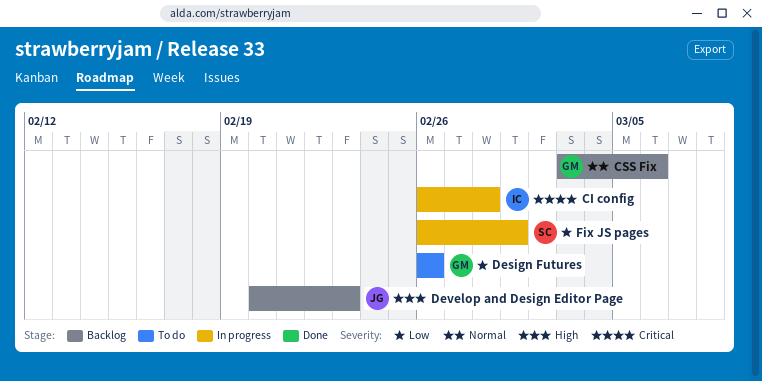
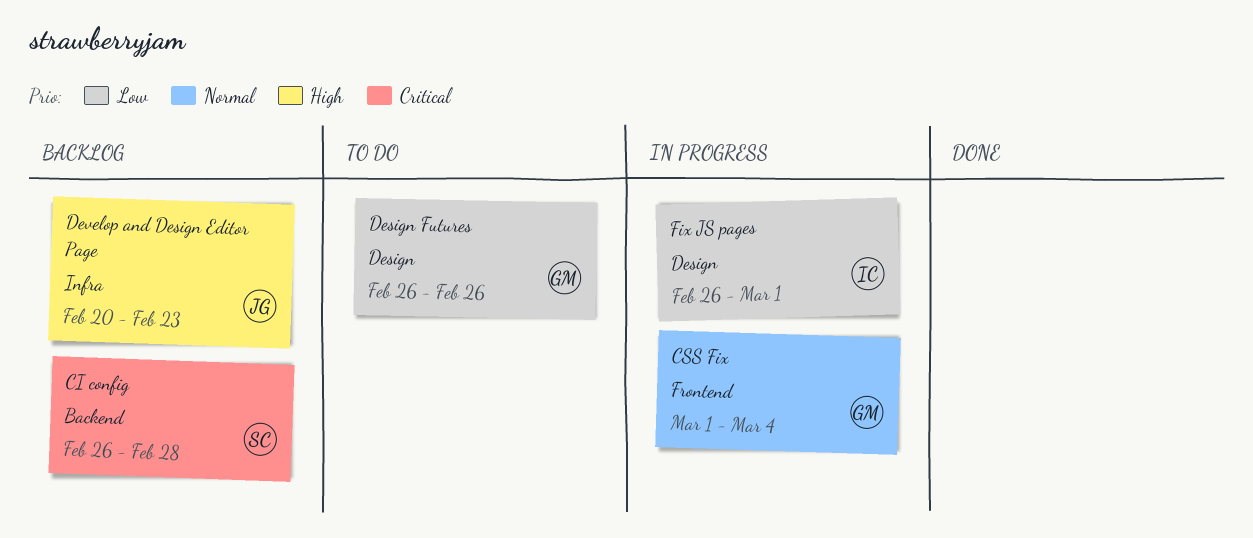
CI config, status: In progress -> Backlog
CI config, owner: IC -> SC
CSS Fix, status: Backlog -> In progress
CSS Fix, start: Mar 3 -> Mar 1
CSS Fix, due: Mar 6 -> Mar 4
Fix JS pages, owner: SC -> IC

